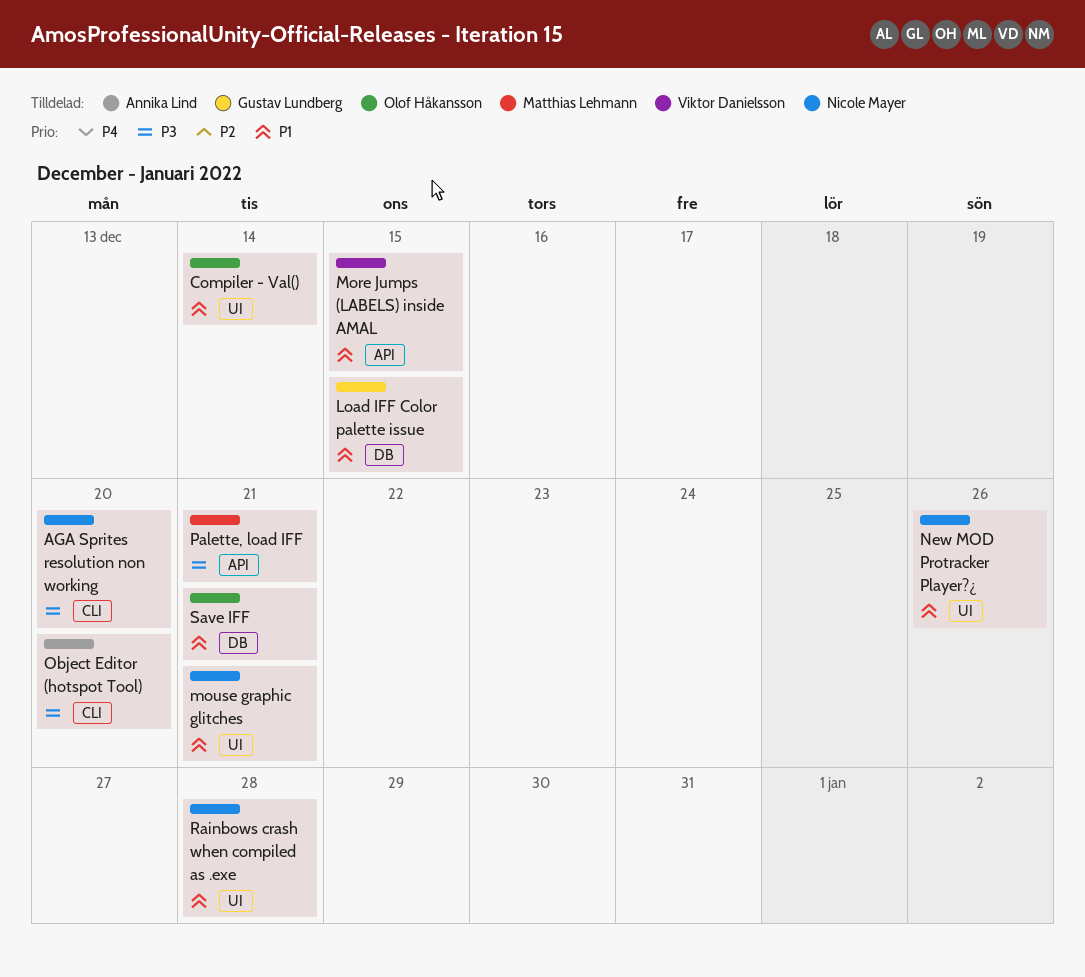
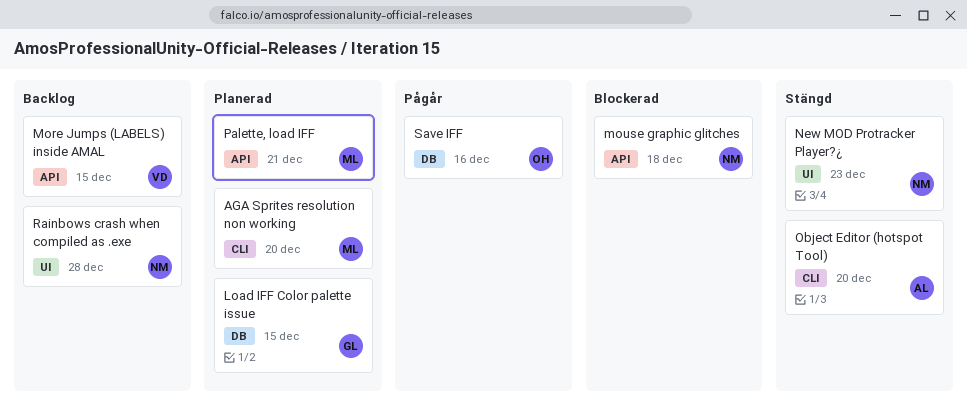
AGA Sprites resolution non working, owner: Nicole Mayer -> Matthias Lehmann
Compiler - Val(): present -> none
mouse graphic glitches, label: UI -> API
mouse graphic glitches, due: Dec 21 -> Dec 18
New MOD Protracker Player?¿, due: Dec 26 -> Dec 23
Save IFF, due: Dec 21 -> Dec 16

